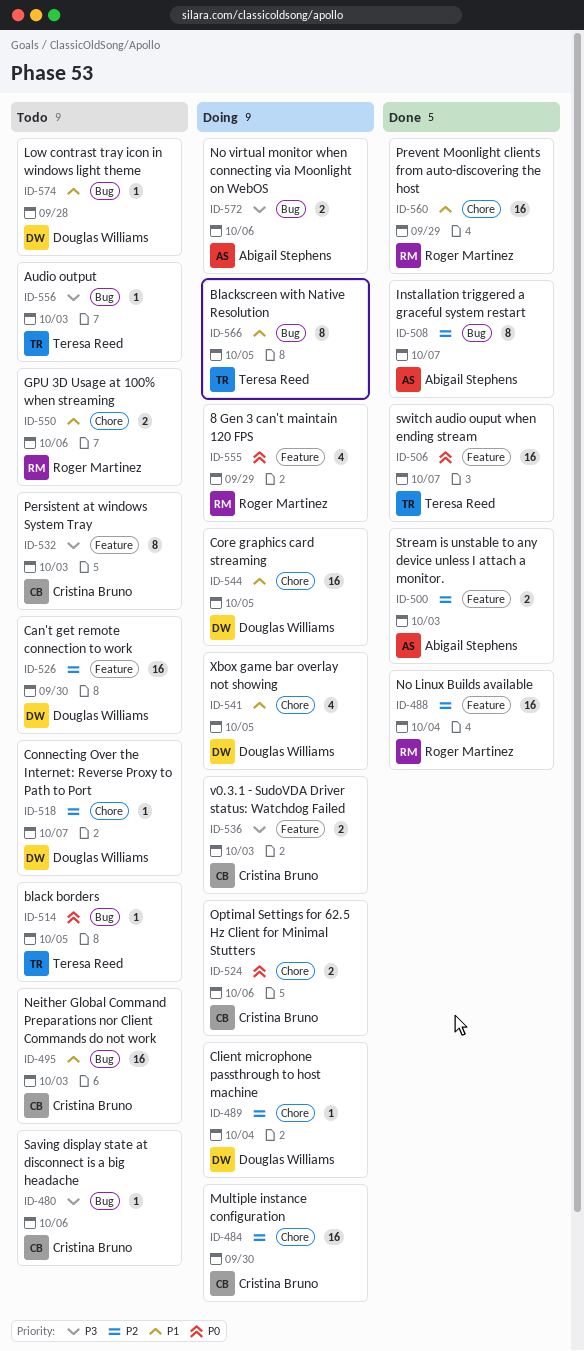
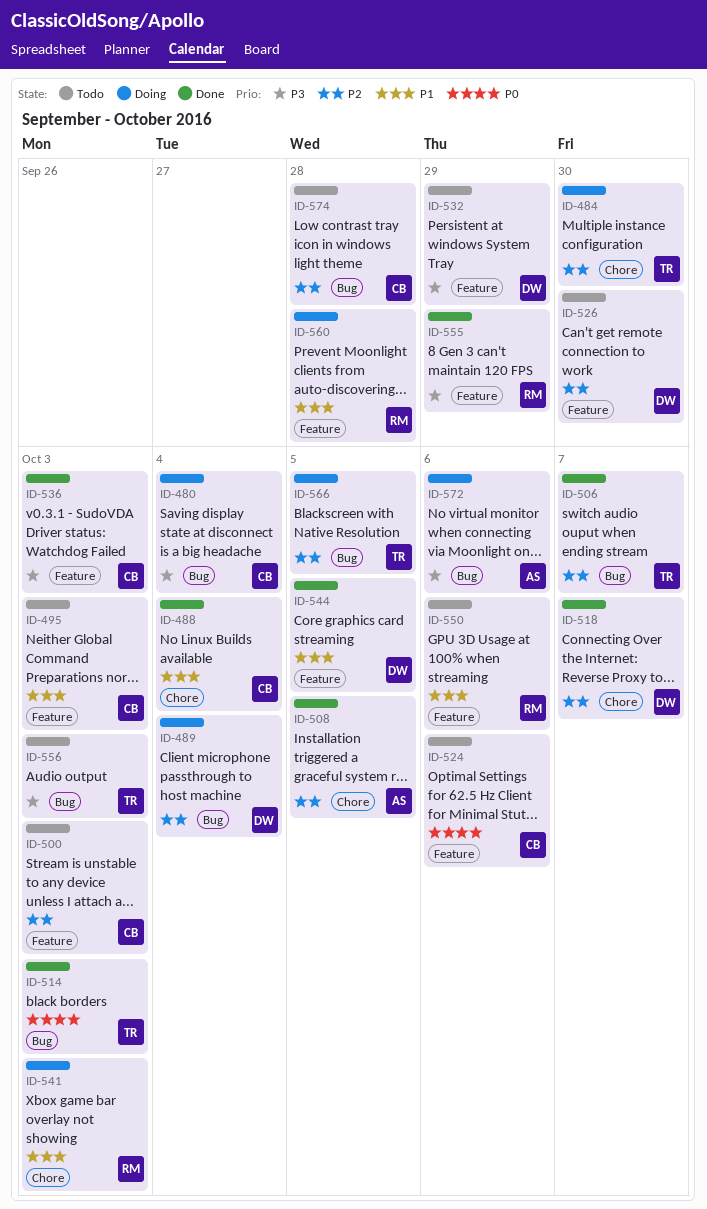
ID-480, status: Todo -> Doing
ID-480, due: Oct 6 -> Oct 4
ID-484, owner: Cristina Bruno -> Teresa Reed
ID-488, owner: Roger Martinez -> Cristina Bruno
ID-488, priority: P2 -> P1
ID-488, label: Feature -> Chore
ID-489, label: Chore -> Bug
ID-495, label: Bug -> Feature
ID-500, status: Done -> Todo
ID-500, owner: Abigail Stephens -> Cristina Bruno
ID-506, priority: P0 -> P2
ID-506, label: Feature -> Bug
ID-508, label: Bug -> Chore
ID-508, due: Oct 7 -> Oct 5
ID-514, status: Todo -> Done
ID-514, due: Oct 5 -> Oct 3
ID-518, status: Todo -> Done
ID-524, status: Doing -> Todo
ID-524, label: Chore -> Feature
ID-532, owner: Cristina Bruno -> Douglas Williams
ID-532, due: Oct 3 -> Sep 29
ID-536, status: Doing -> Done
ID-541, owner: Douglas Williams -> Roger Martinez
ID-541, due: Oct 5 -> Oct 3
ID-544, status: Doing -> Done
ID-544, label: Chore -> Feature
ID-550, label: Chore -> Feature
ID-555, status: Doing -> Done
ID-555, priority: P0 -> P3
ID-560, status: Done -> Doing
ID-560, label: Chore -> Feature
ID-560, due: Sep 29 -> Sep 28
ID-566, priority: P1 -> P2
ID-574, owner: Douglas Williams -> Cristina Bruno
ID-574, priority: P1 -> P2

